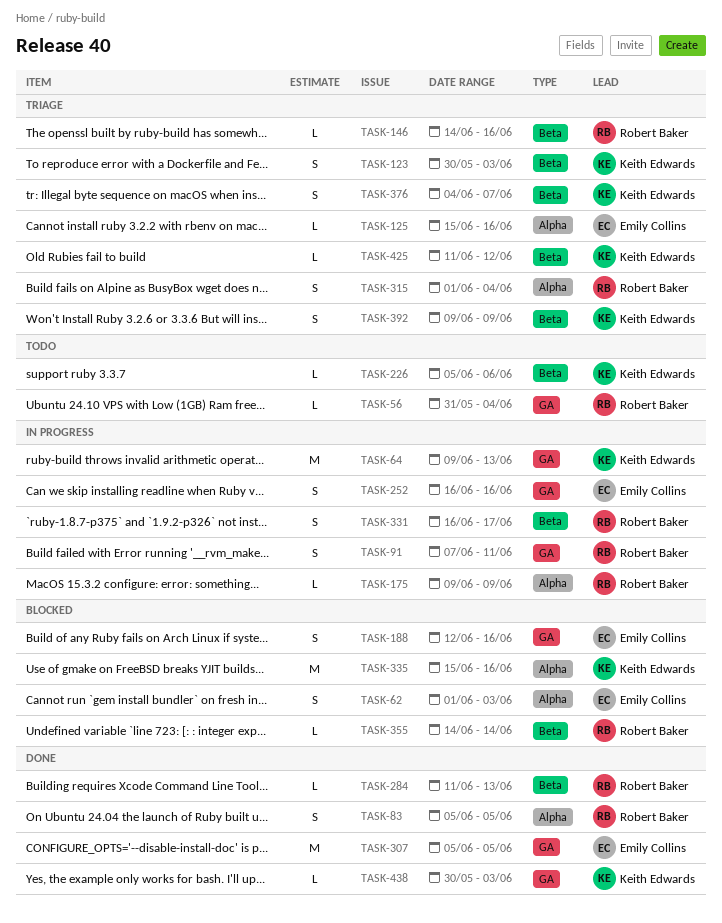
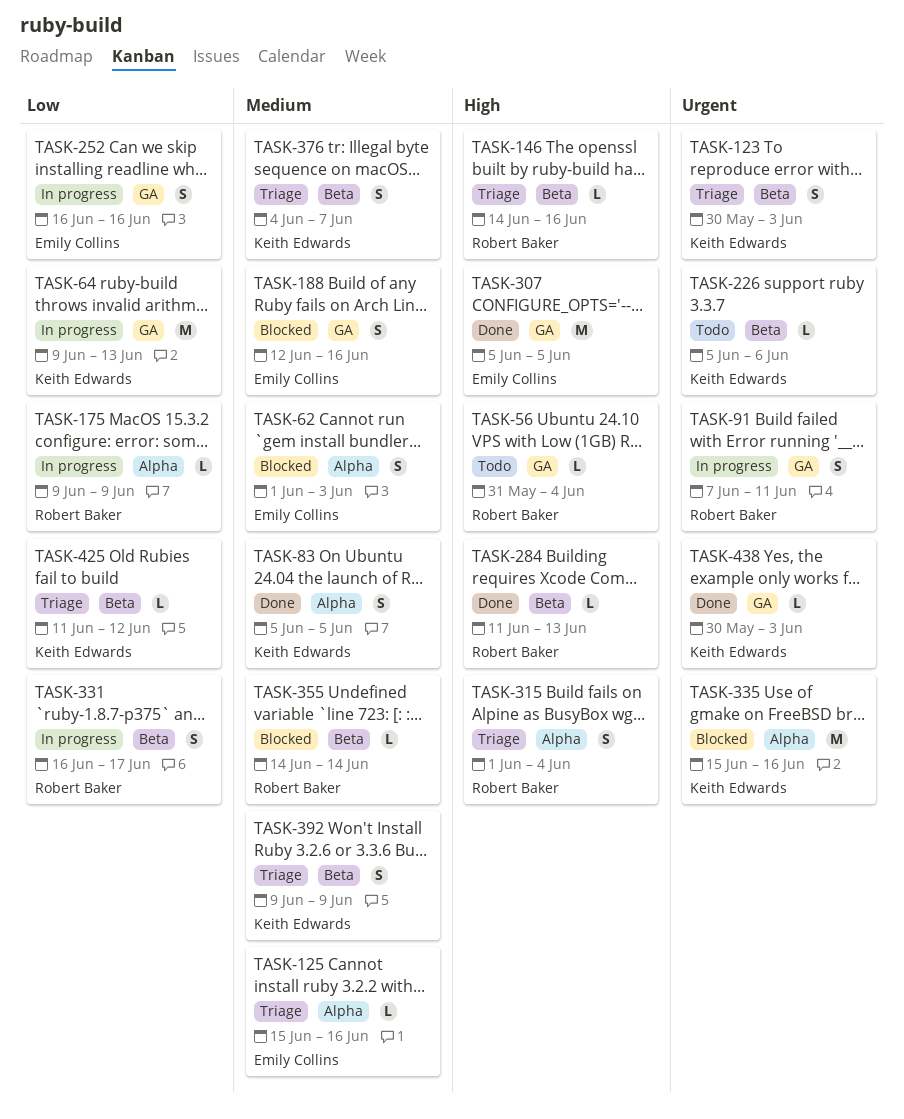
TASK-83, owner: Robert Baker -> Keith Edwards

